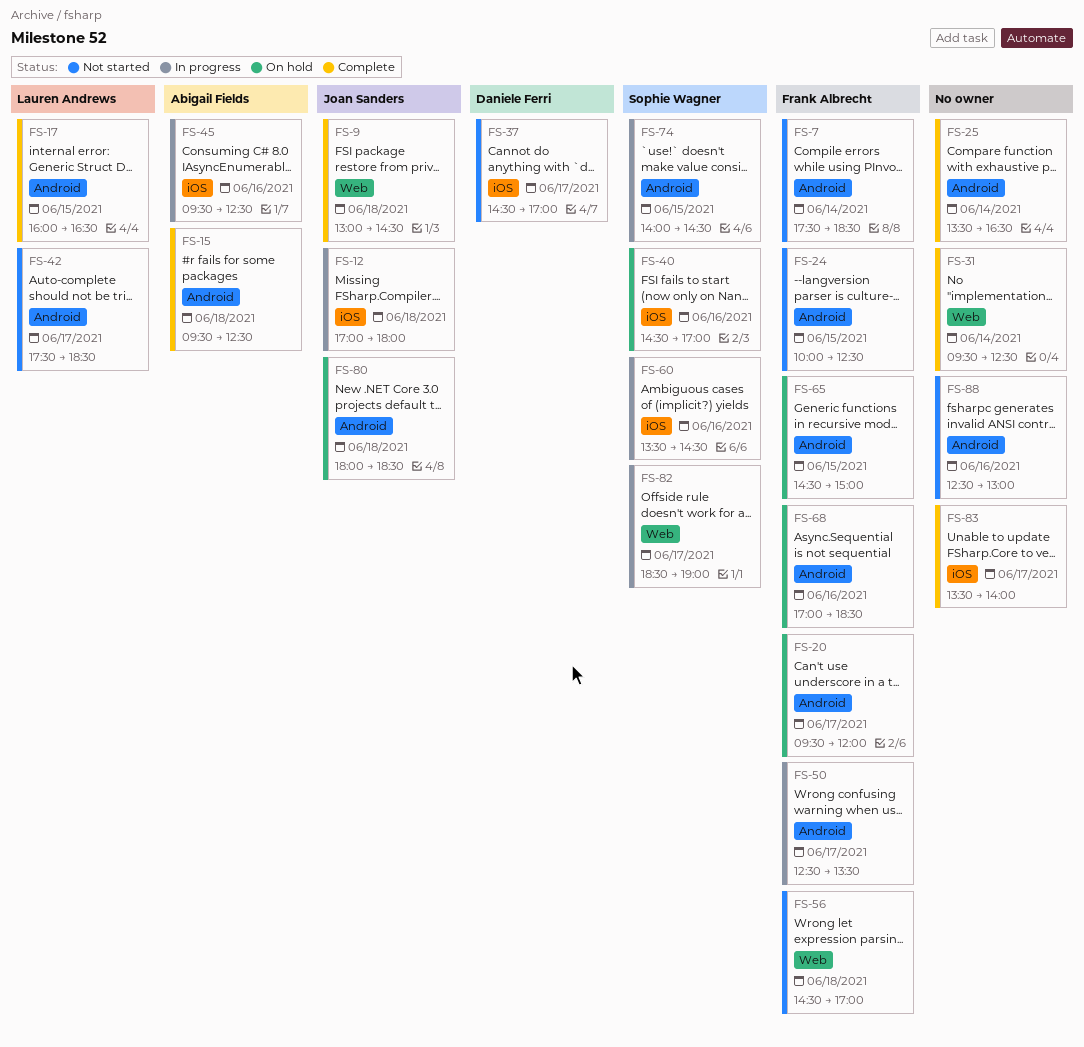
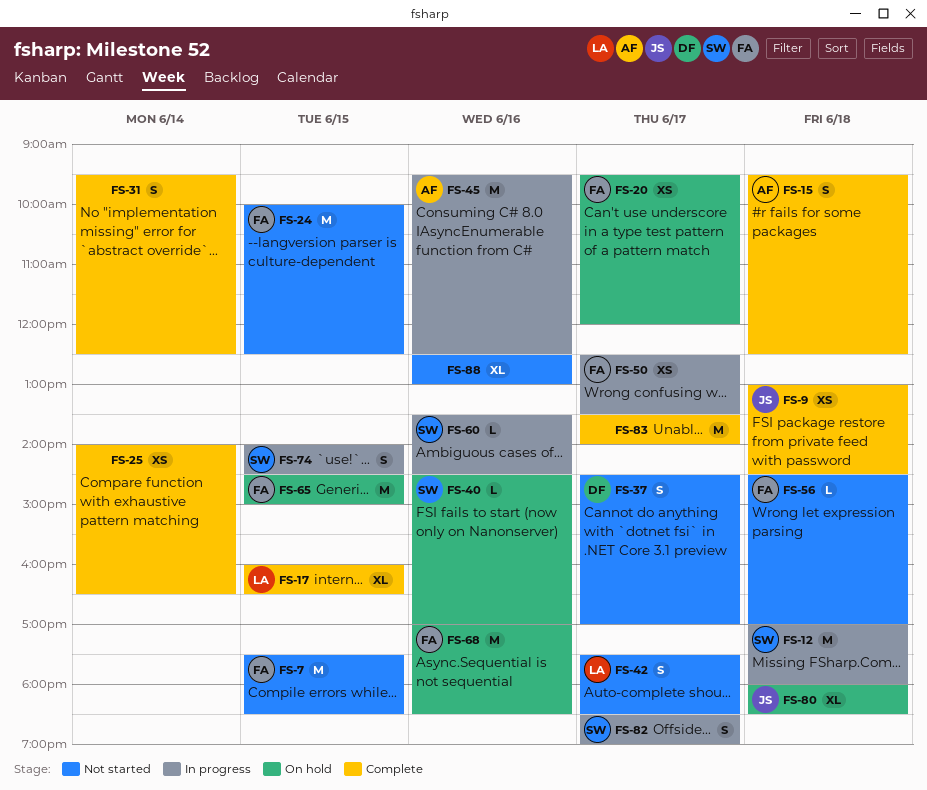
FS-7, day: Jun 14 -> Jun 15
FS-12, owner: Joan Sanders -> Sophie Wagner
FS-25, begins: 13:30 -> 14:00

